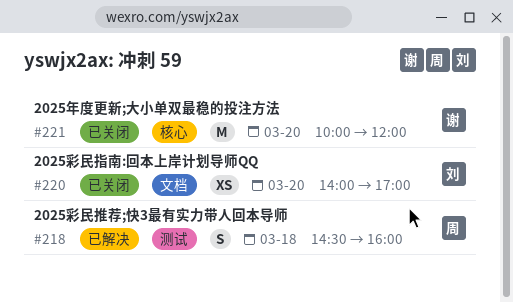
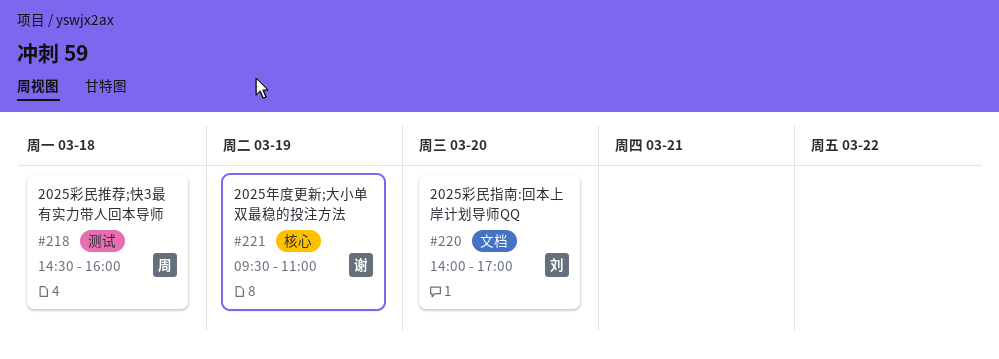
#221, day: Mar 20 -> Mar 19
#221, begins: 10:00 -> 09:30
#221, ends: 12:00 -> 11:00

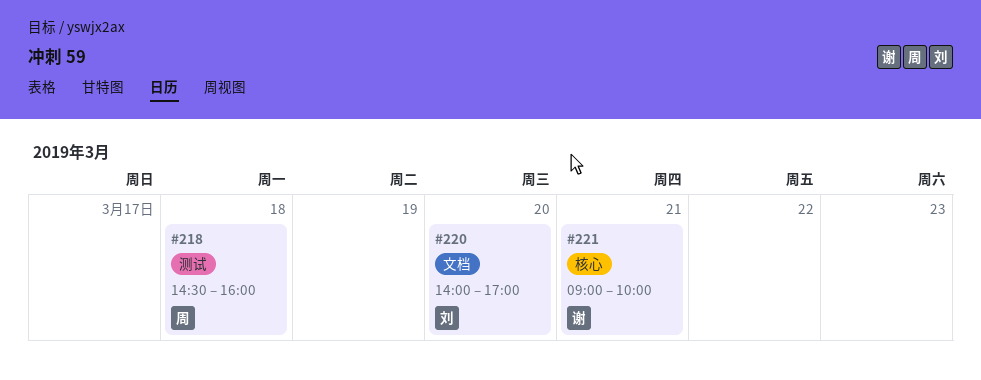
#221, day: Mar 19 -> Mar 21
#221, begins: 09:30 -> 09:00
#221, ends: 11:00 -> 10:00

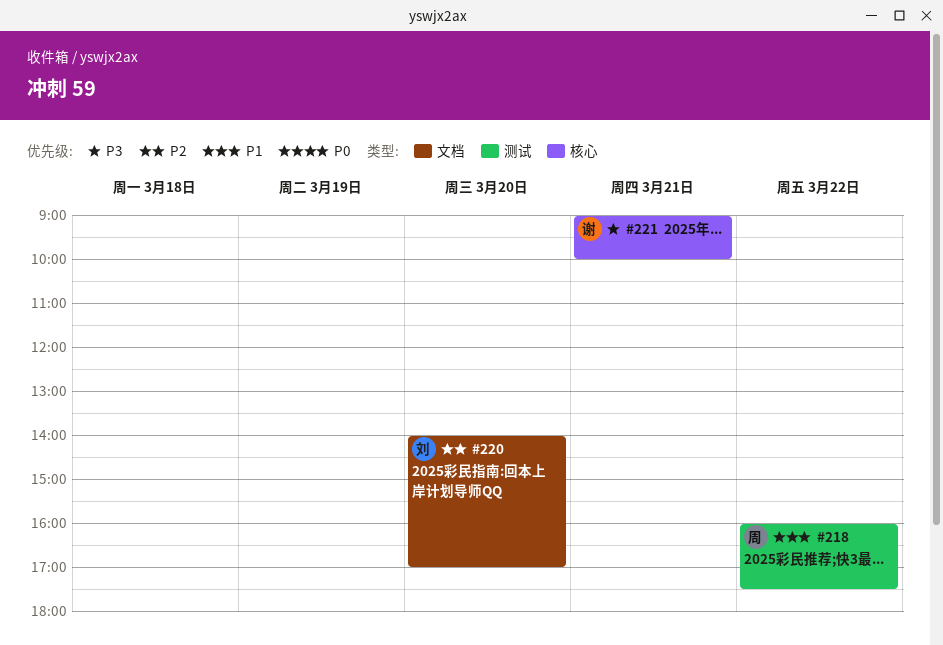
#218, day: Mar 18 -> Mar 22
#218, begins: 14:30 -> 16:00
#218, ends: 16:00 -> 17:30

